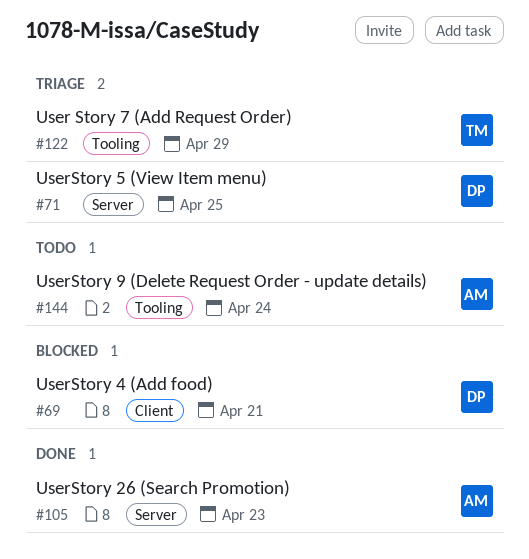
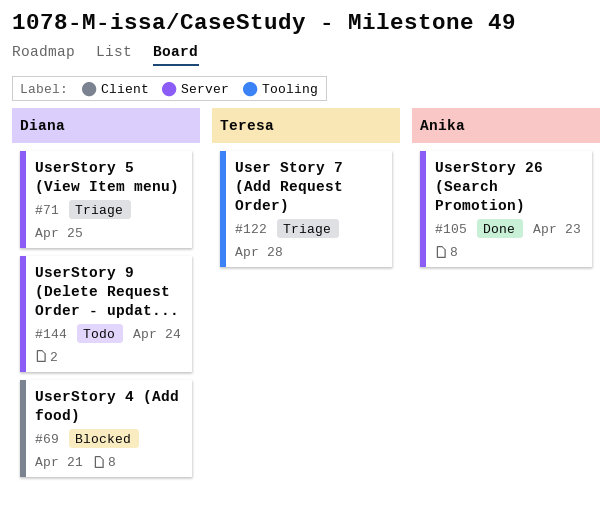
#122, due: Apr 29 -> Apr 28
#144, owner: Anika -> Diana
#144, label: Tooling -> Server

